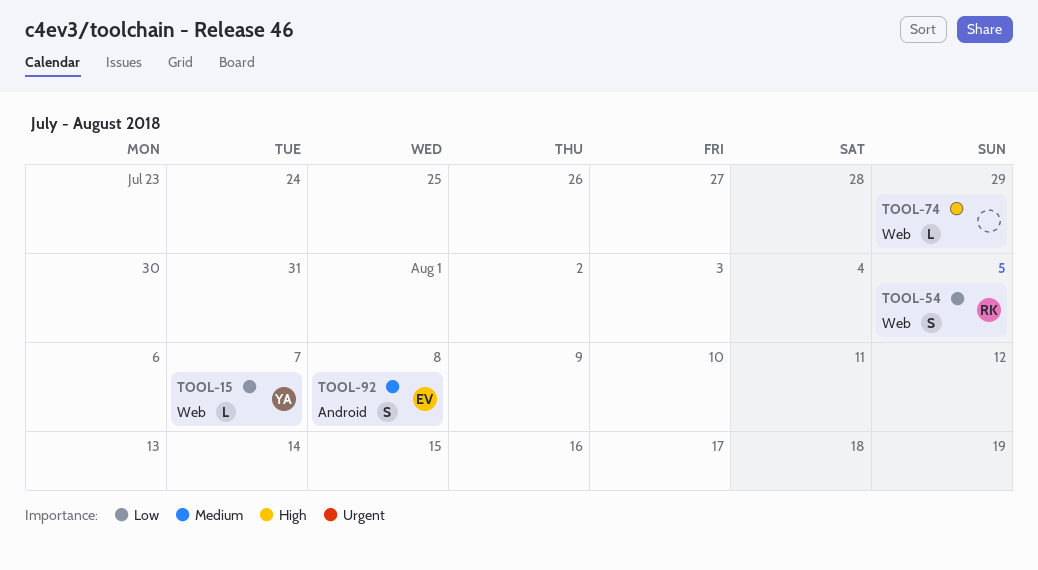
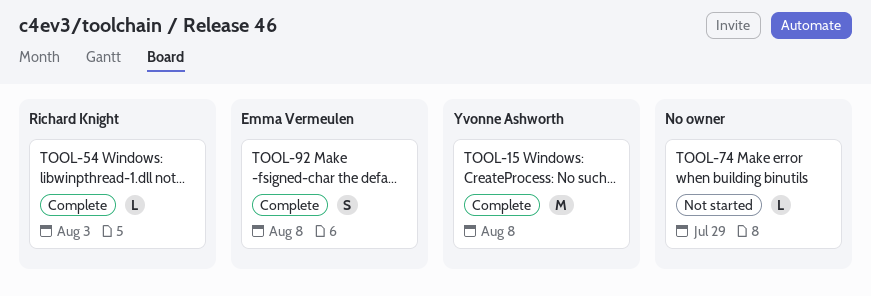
TOOL-15, estimate: L -> M
TOOL-15, due: Aug 7 -> Aug 8
TOOL-54, estimate: S -> L
TOOL-54, due: Aug 5 -> Aug 3

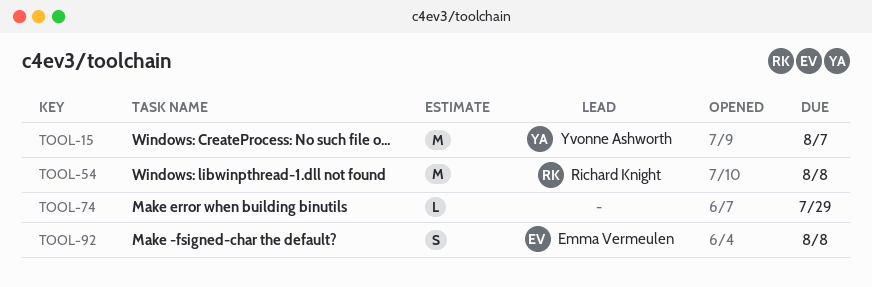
TOOL-15, due: Aug 8 -> Aug 7
TOOL-54, estimate: L -> M
TOOL-54, due: Aug 3 -> Aug 8

